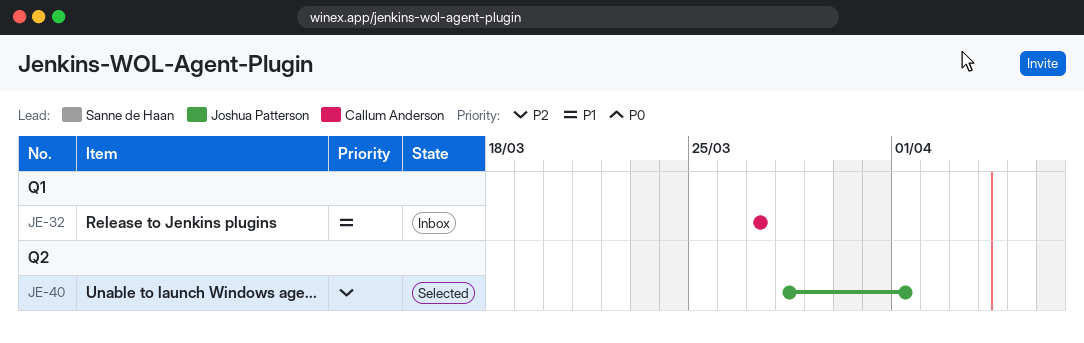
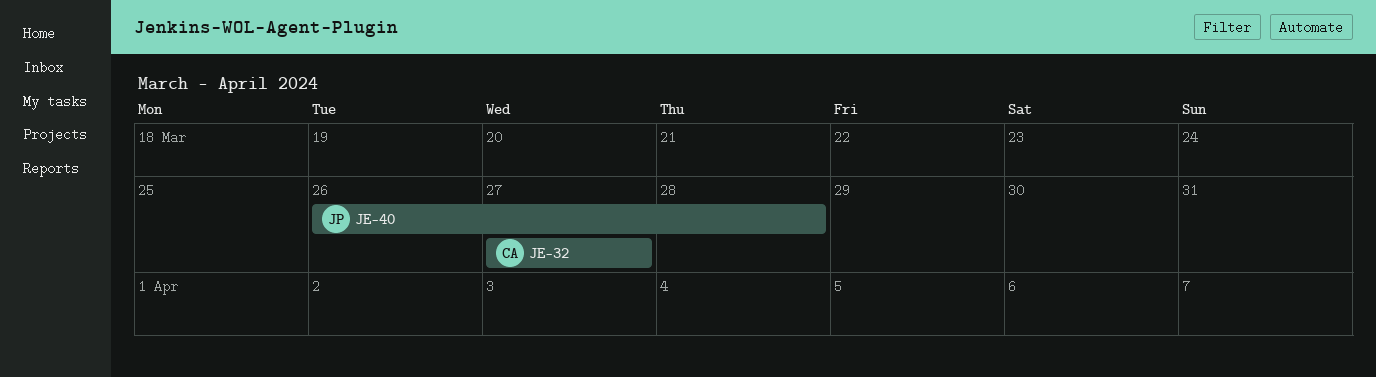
JE-40, start: Mar 28 -> Mar 26
JE-40, due: Apr 1 -> Mar 28

